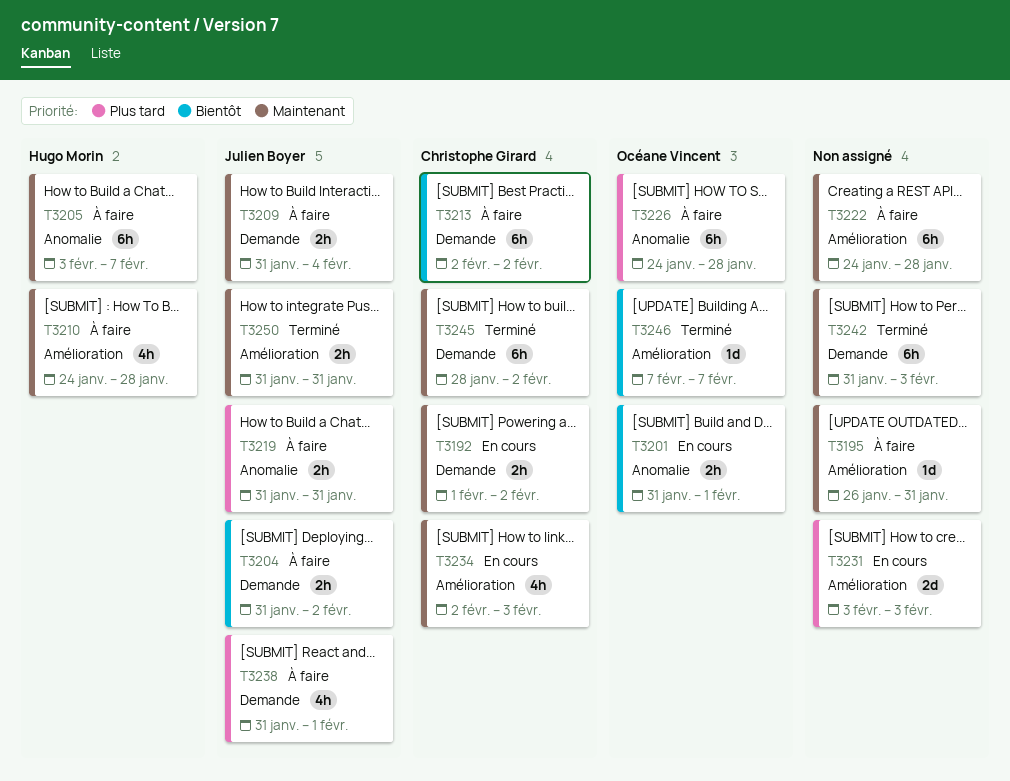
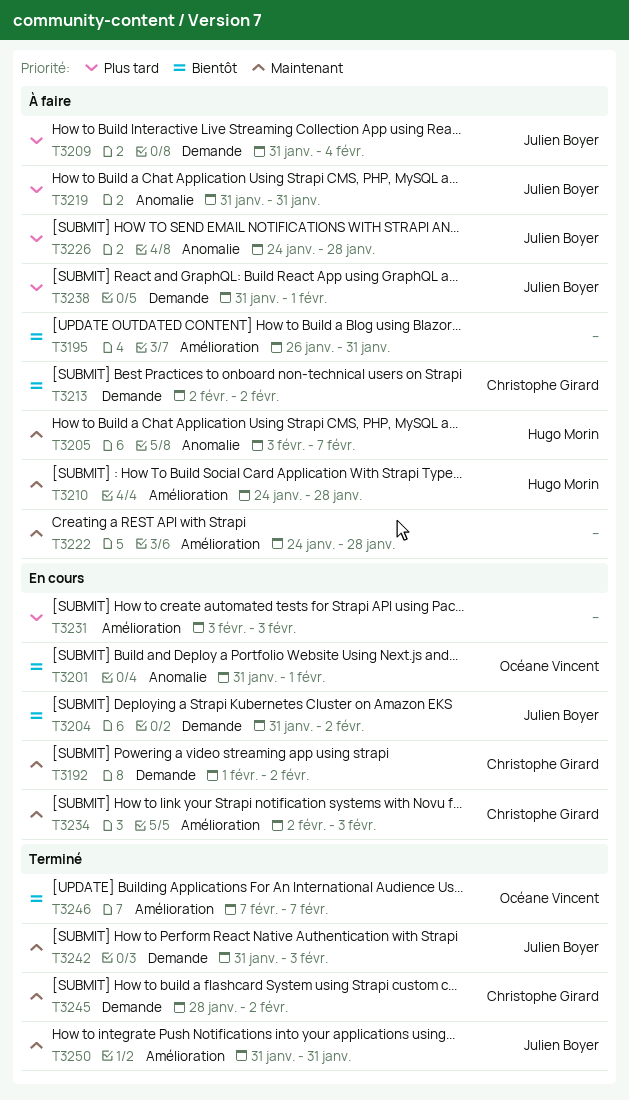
T3195, priority: Maintenant -> Bientôt
T3204, status: À faire -> En cours
T3209, priority: Maintenant -> Plus tard
T3226, owner: Océane Vincent -> Julien Boyer
T3242, owner: none -> Julien Boyer

